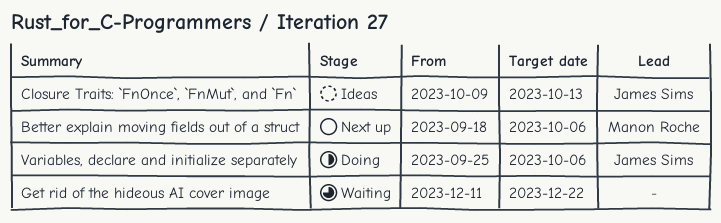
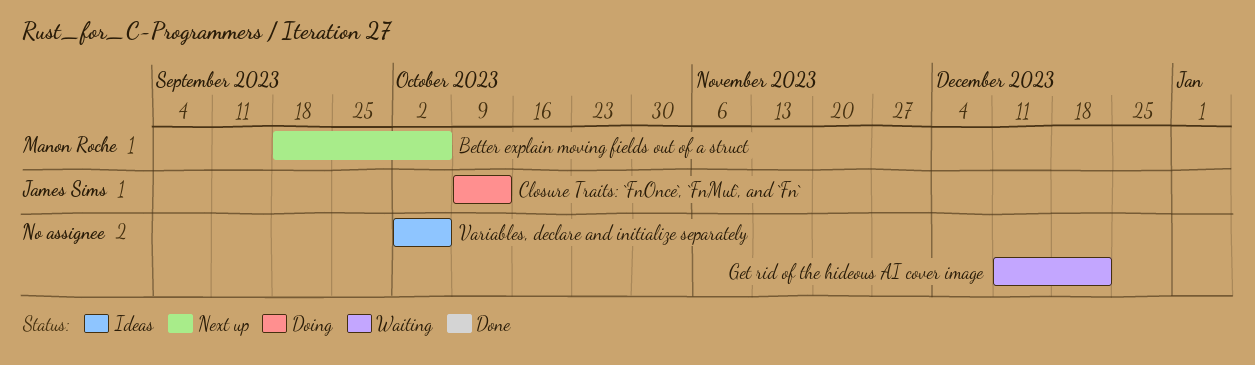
Closure Traits: `FnOnce`, `FnMut`, and `Fn`, status: Ideas -> Doing
Variables, declare and initialize separately, status: Doing -> Ideas
Variables, declare and initialize separately, owner: James Sims -> none
Variables, declare and initialize separately, start: Sep 25 -> Oct 2

